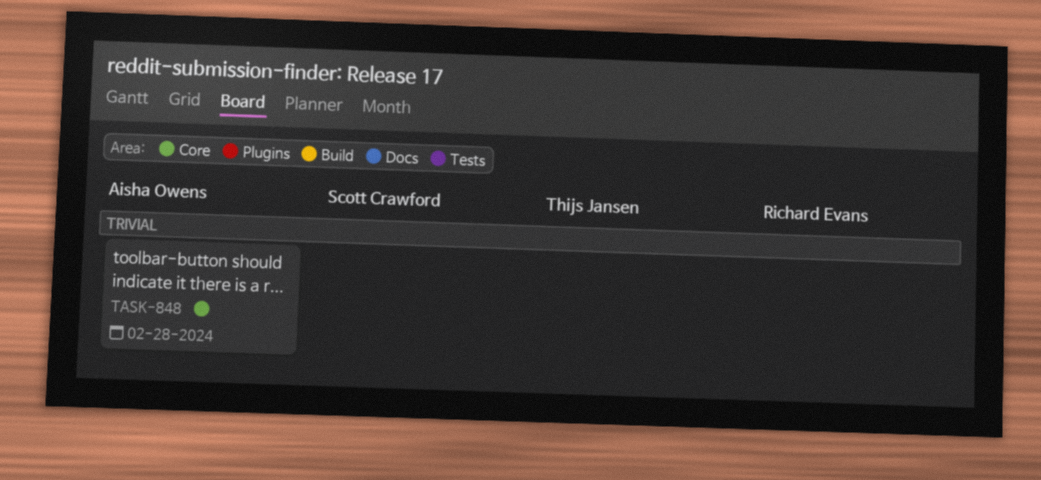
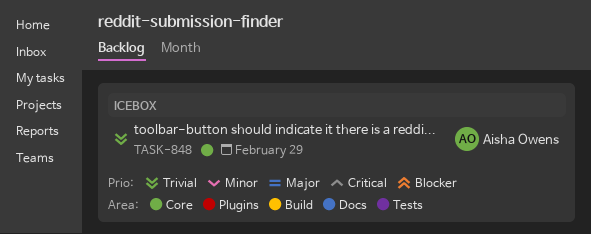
TASK-848, due: Feb 28 -> Feb 29

